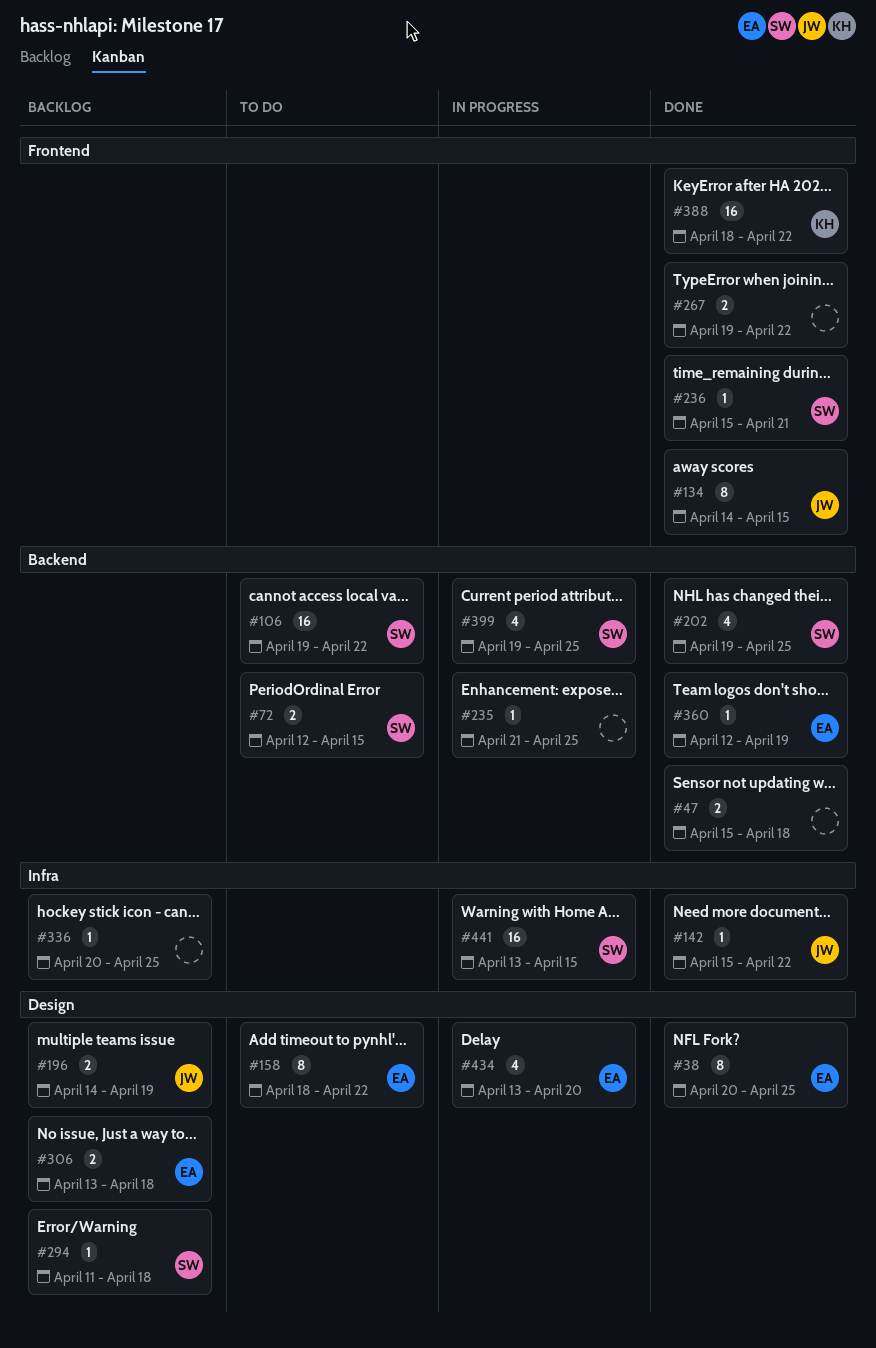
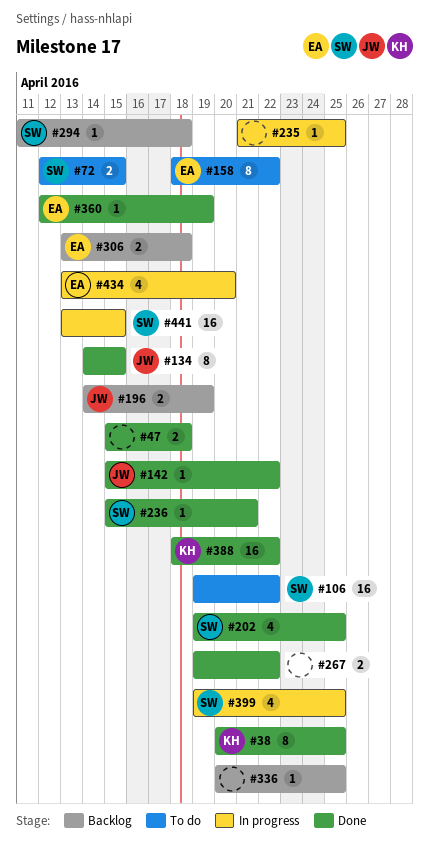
#38, owner: EA -> KH

